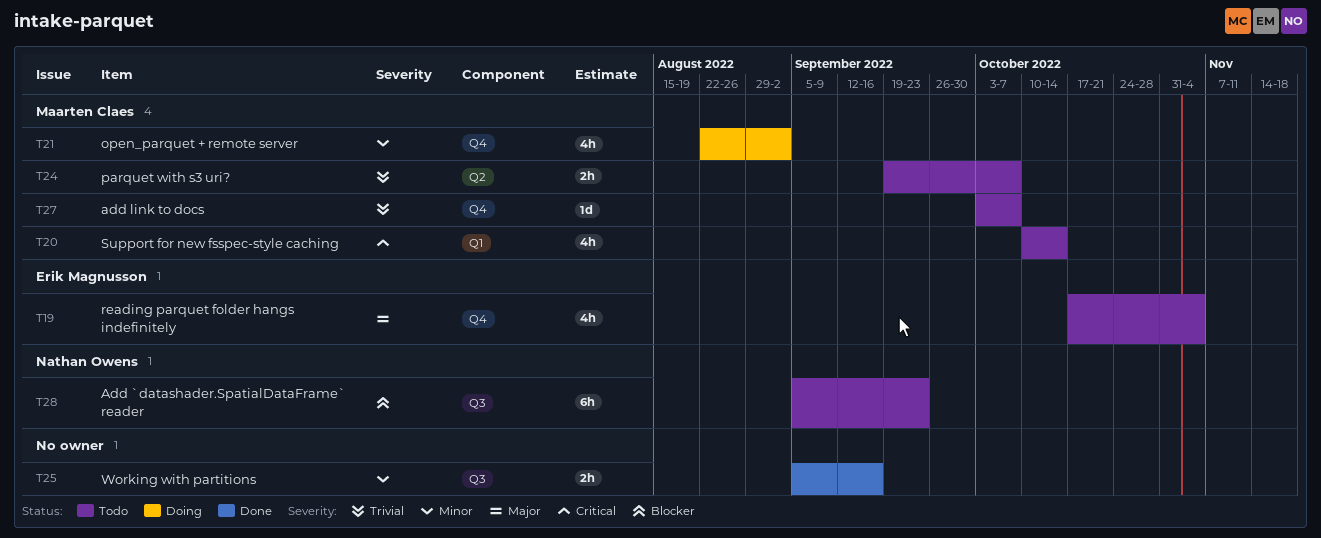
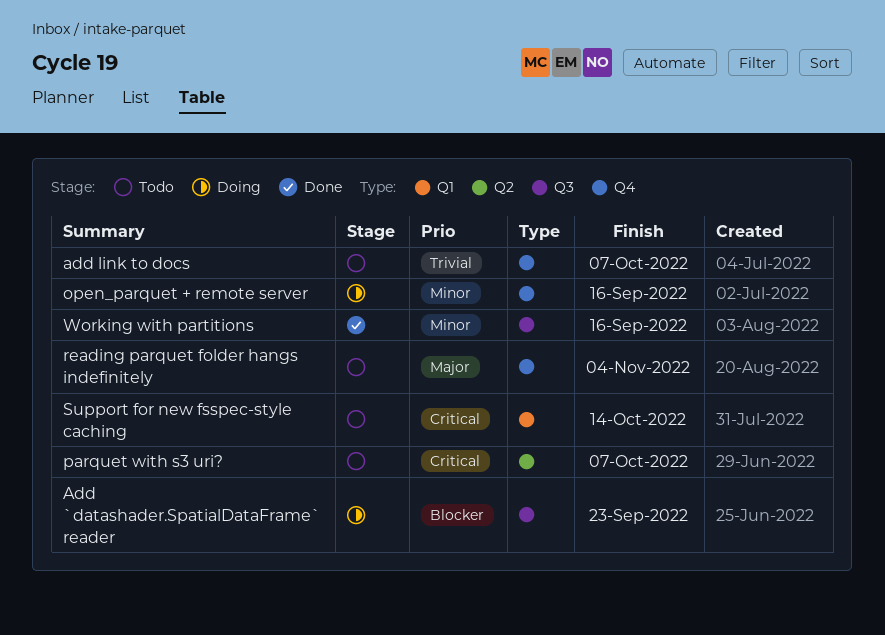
Add `datashader.SpatialDataFrame` reader, status: Todo -> Doing
open_parquet + remote server, due: Sep 2 -> Sep 16
parquet with s3 uri?, priority: Trivial -> Critical

